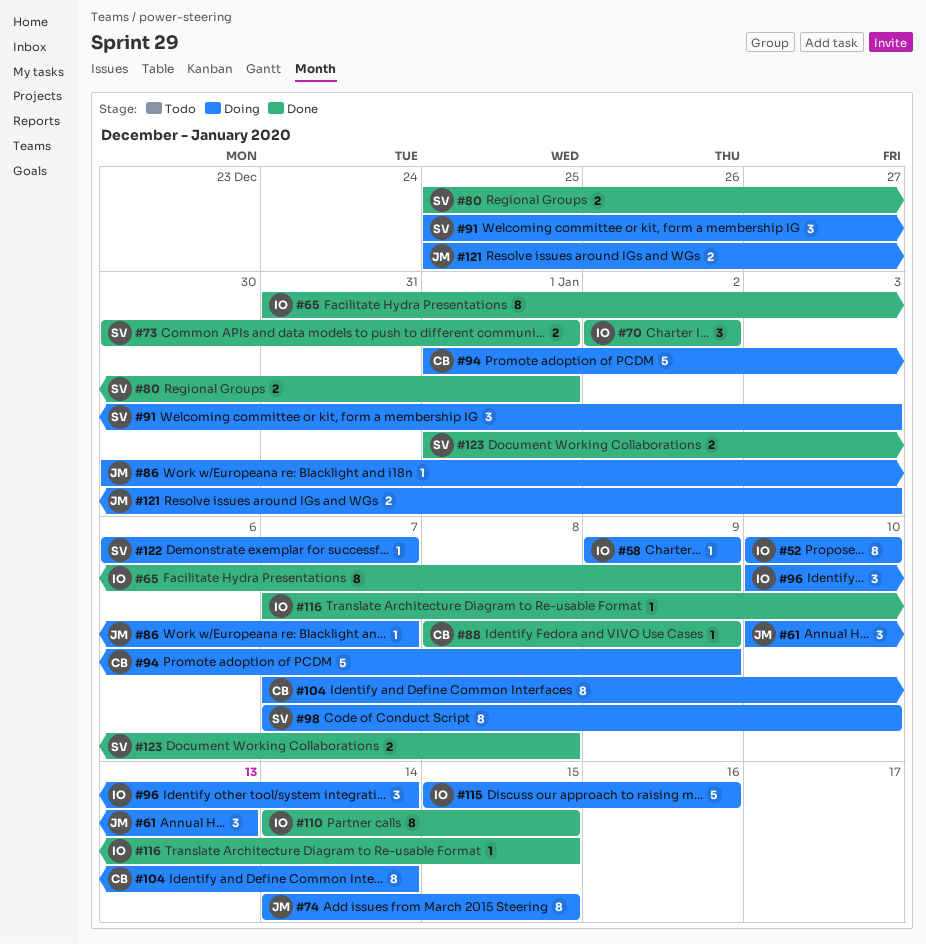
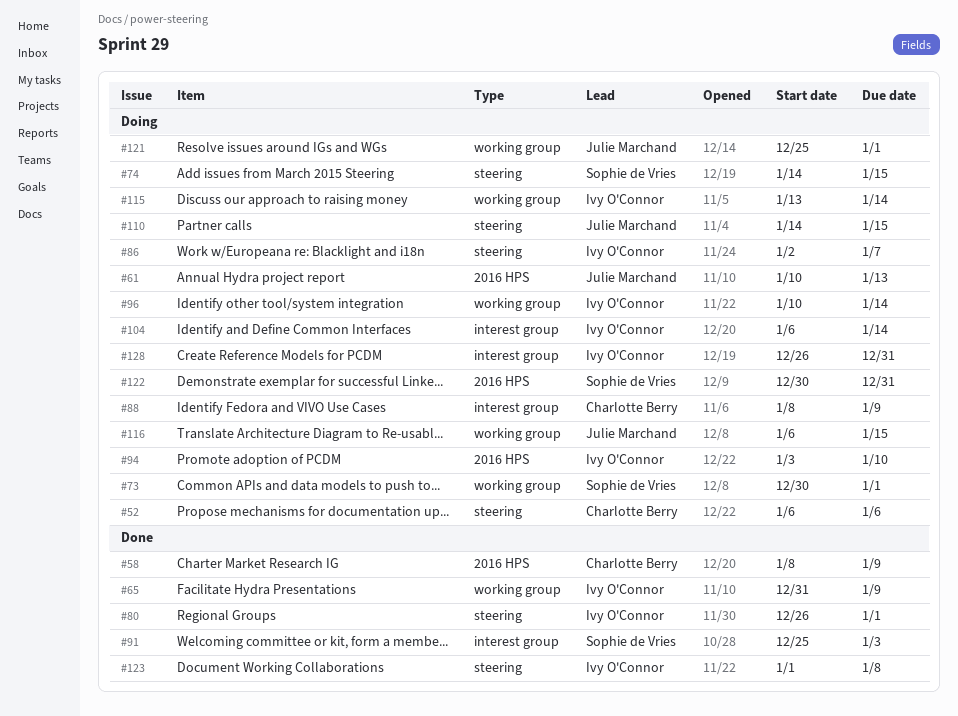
#52, owner: Ivy O'Connor -> Charlotte Berry
#52, start: Jan 10 -> Jan 6
#52, due: Jan 10 -> Jan 6
#58, status: Doing -> Done
#58, owner: Ivy O'Connor -> Charlotte Berry
#58, start: Jan 9 -> Jan 8
#70: present -> none
#73, status: Done -> Doing
#74, owner: Julie Marchand -> Sophie de Vries
#80, owner: Sophie de Vries -> Ivy O'Connor
#80, start: Dec 25 -> Dec 26
#86, owner: Julie Marchand -> Ivy O'Connor
#86, start: Dec 30 -> Jan 2
#88, status: Done -> Doing
#91, status: Doing -> Done
#94, owner: Charlotte Berry -> Ivy O'Connor
#94, start: Jan 1 -> Jan 3
#94, due: Jan 9 -> Jan 10
#98: present -> none
#104, owner: Charlotte Berry -> Ivy O'Connor
#104, start: Jan 7 -> Jan 6
#110, status: Done -> Doing
#110, owner: Ivy O'Connor -> Julie Marchand
#115, start: Jan 15 -> Jan 13
#115, due: Jan 16 -> Jan 14
#116, status: Done -> Doing
#116, owner: Ivy O'Connor -> Julie Marchand
#116, start: Jan 7 -> Jan 6
#121, due: Jan 3 -> Jan 1
#122, start: Jan 6 -> Dec 30
#122, due: Jan 7 -> Dec 31
#123, owner: Sophie de Vries -> Ivy O'Connor
#128: none -> present

